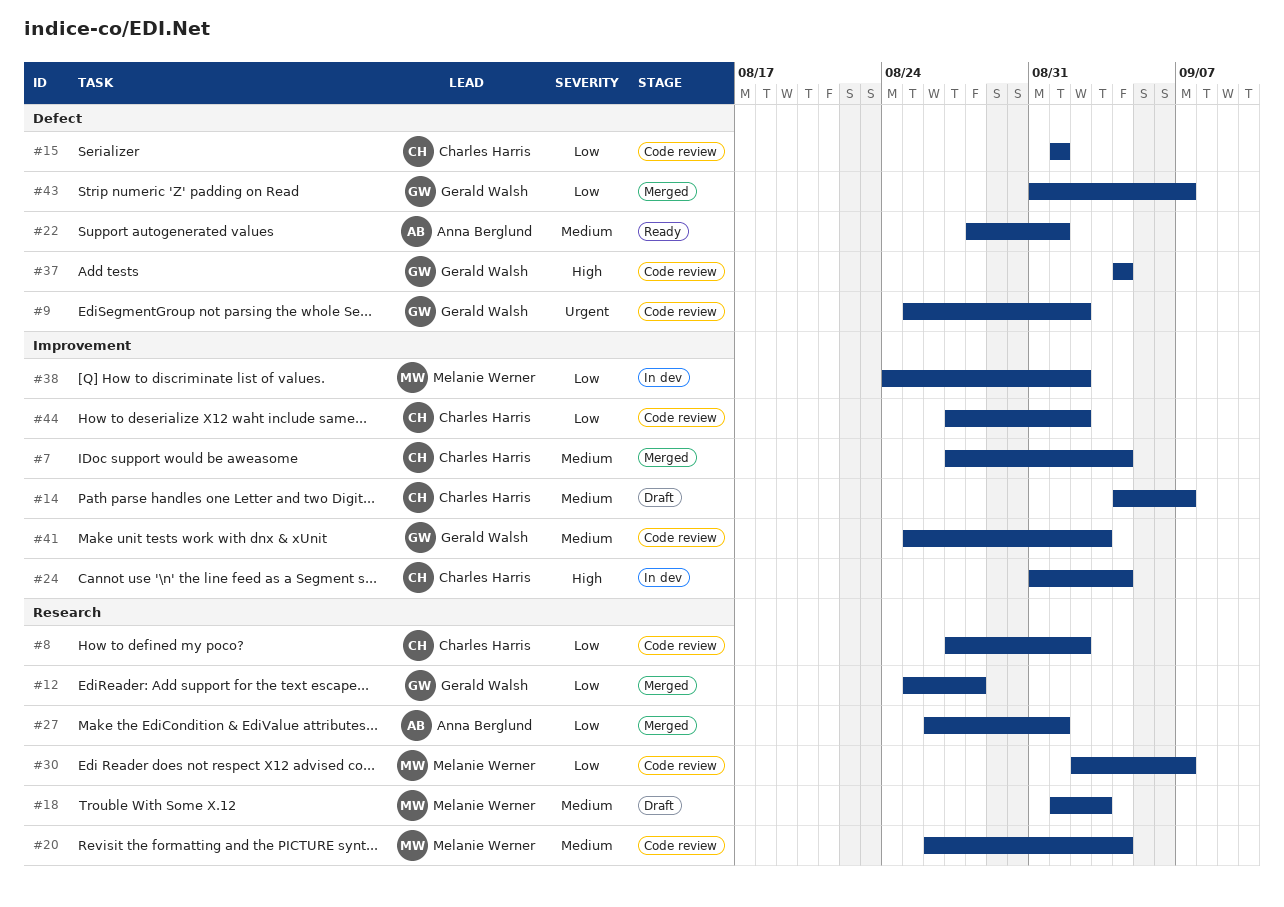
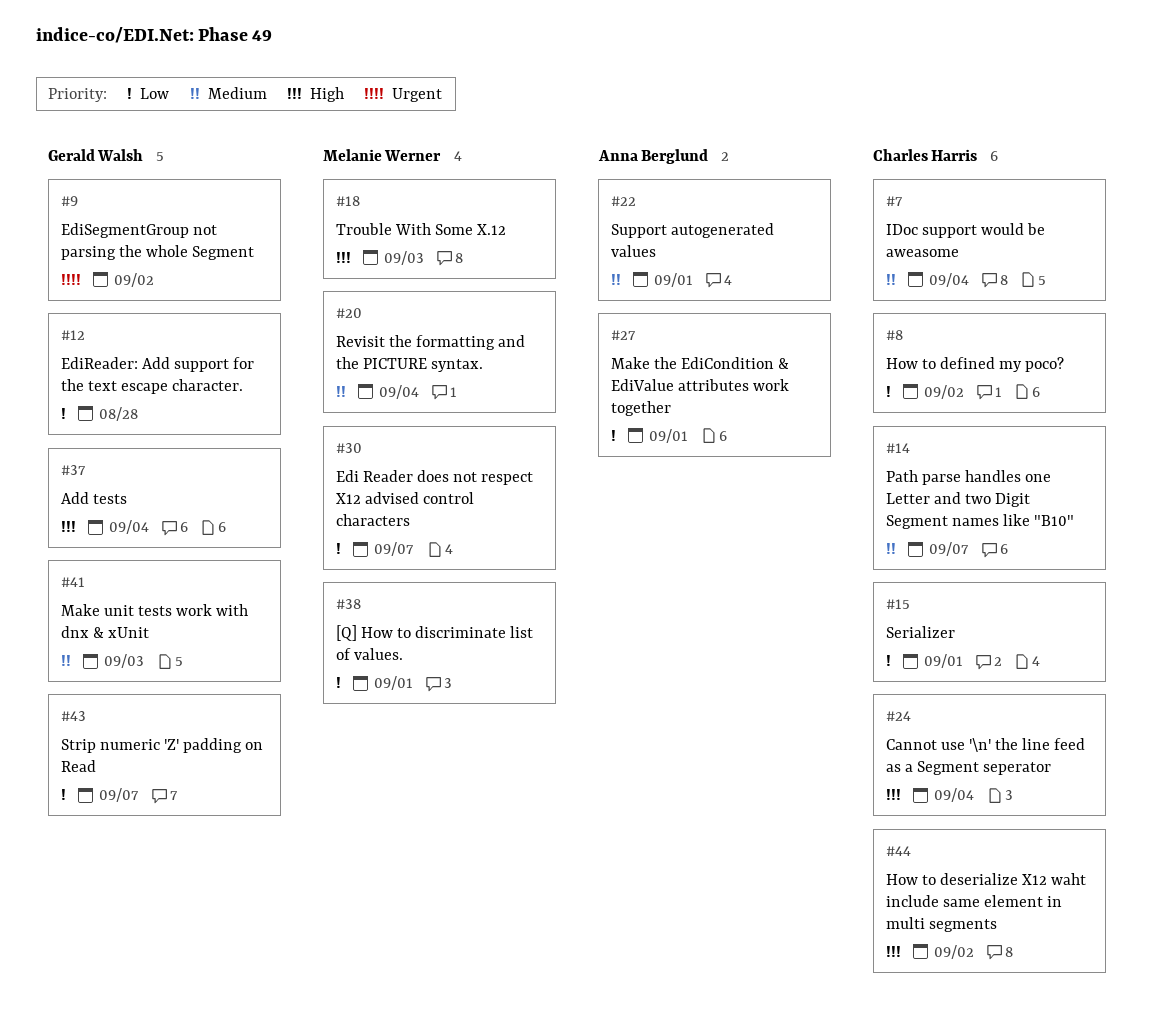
#18, priority: Medium -> High
#38, due: Sep 2 -> Sep 1
#44, priority: Low -> High

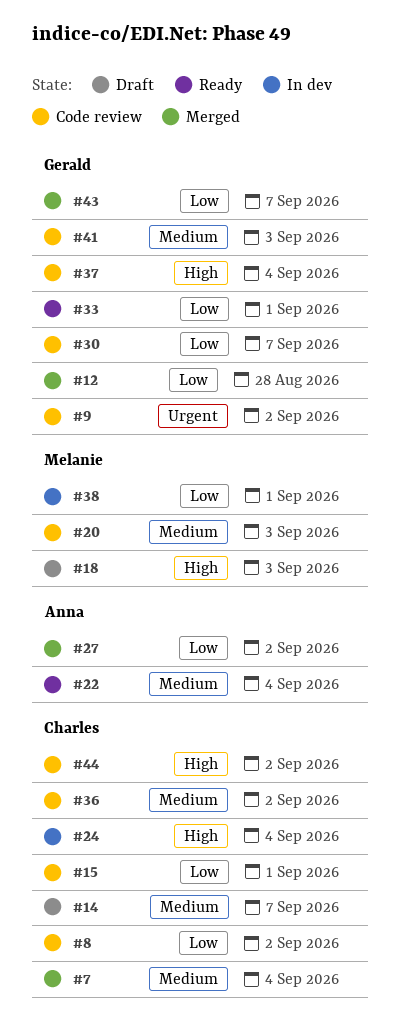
#20, due: Sep 4 -> Sep 3
#22, due: Sep 1 -> Sep 4
#27, due: Sep 1 -> Sep 2
#30, owner: Melanie Werner -> Gerald Walsh
#33: none -> present
#36: none -> present

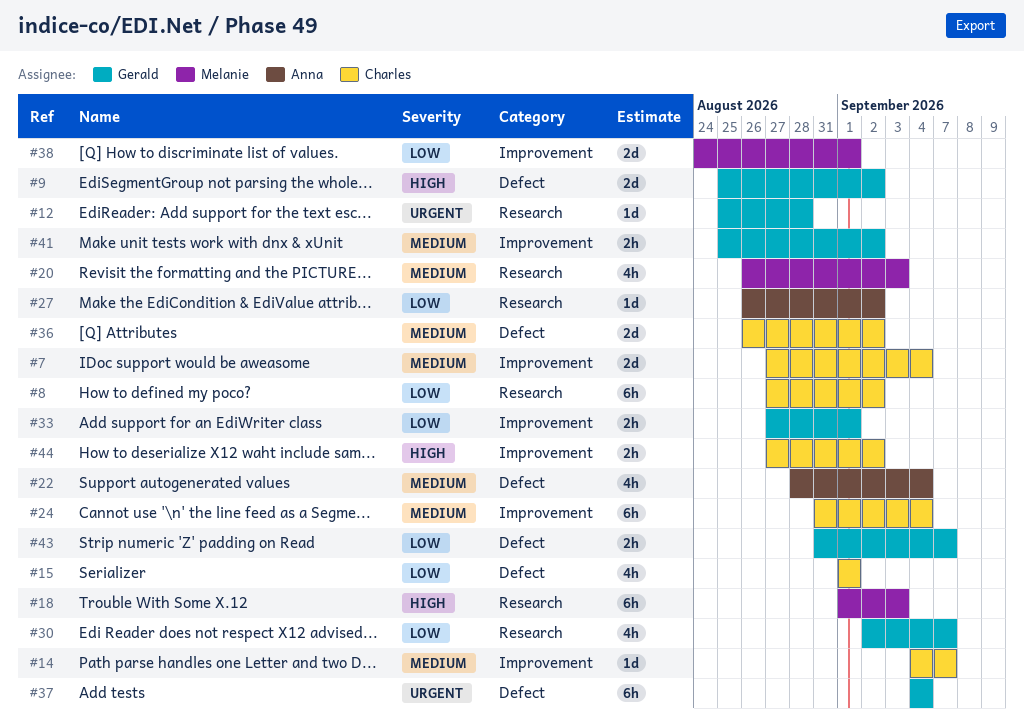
#9, priority: Urgent -> High
#12, priority: Low -> Urgent
#24, priority: High -> Medium
#37, priority: High -> Urgent
#41, due: Sep 3 -> Sep 2

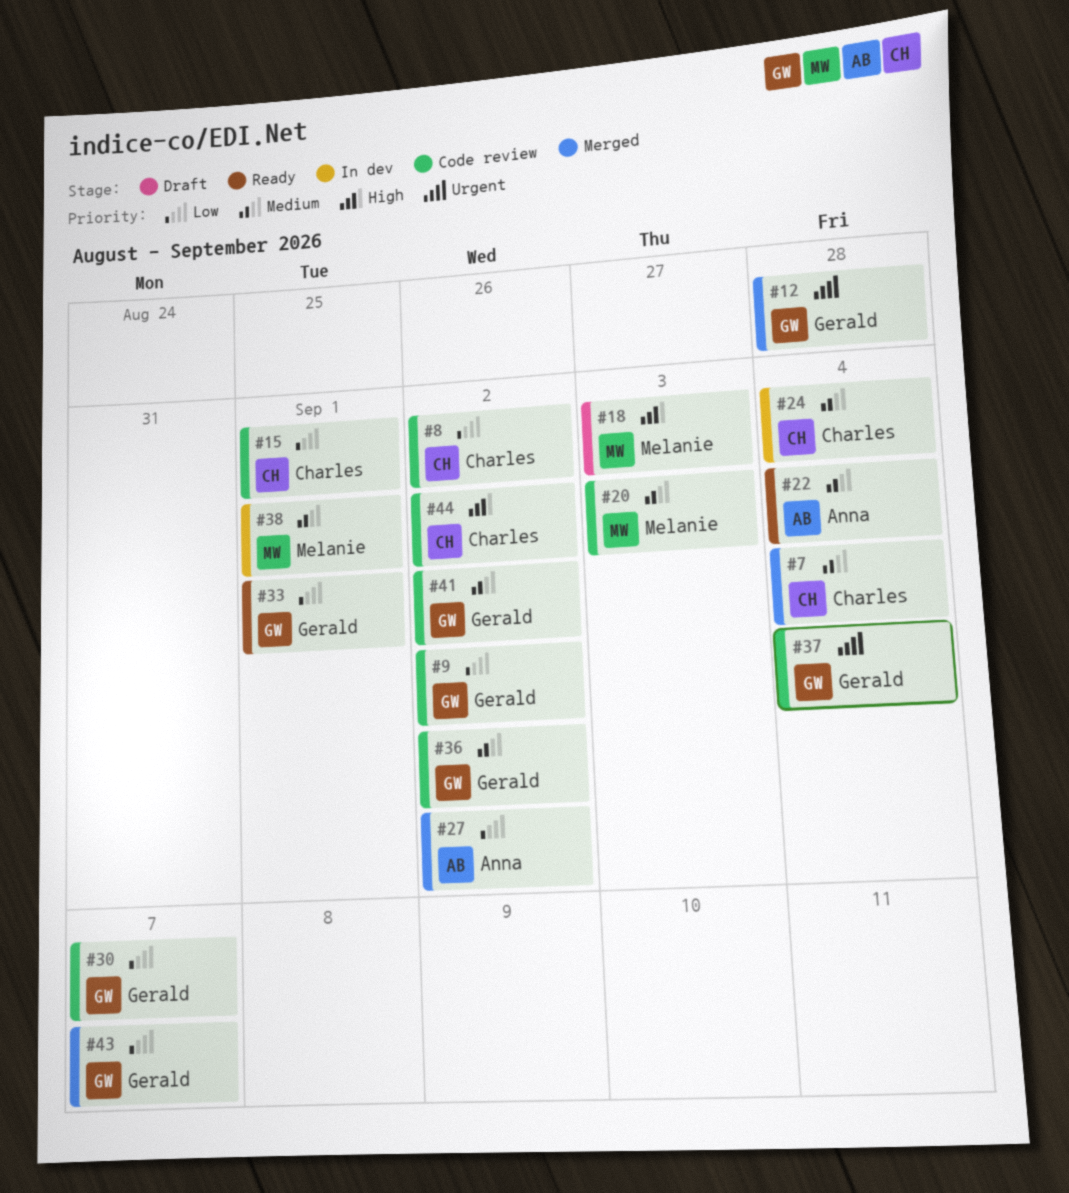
#9, priority: High -> Low
#14: present -> none
#36, owner: Charles -> Gerald
#38, priority: Low -> Medium

